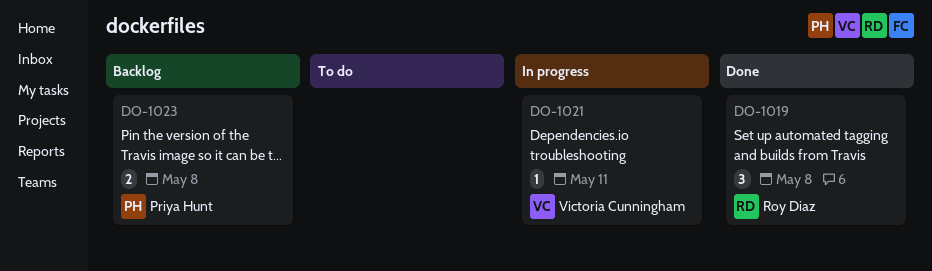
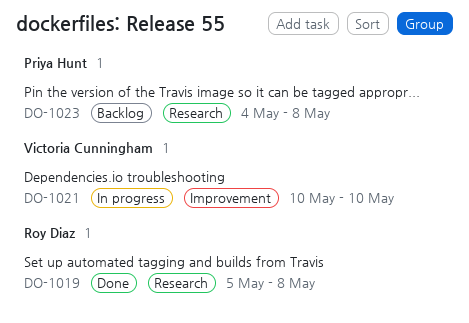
DO-1021, due: May 11 -> May 10

